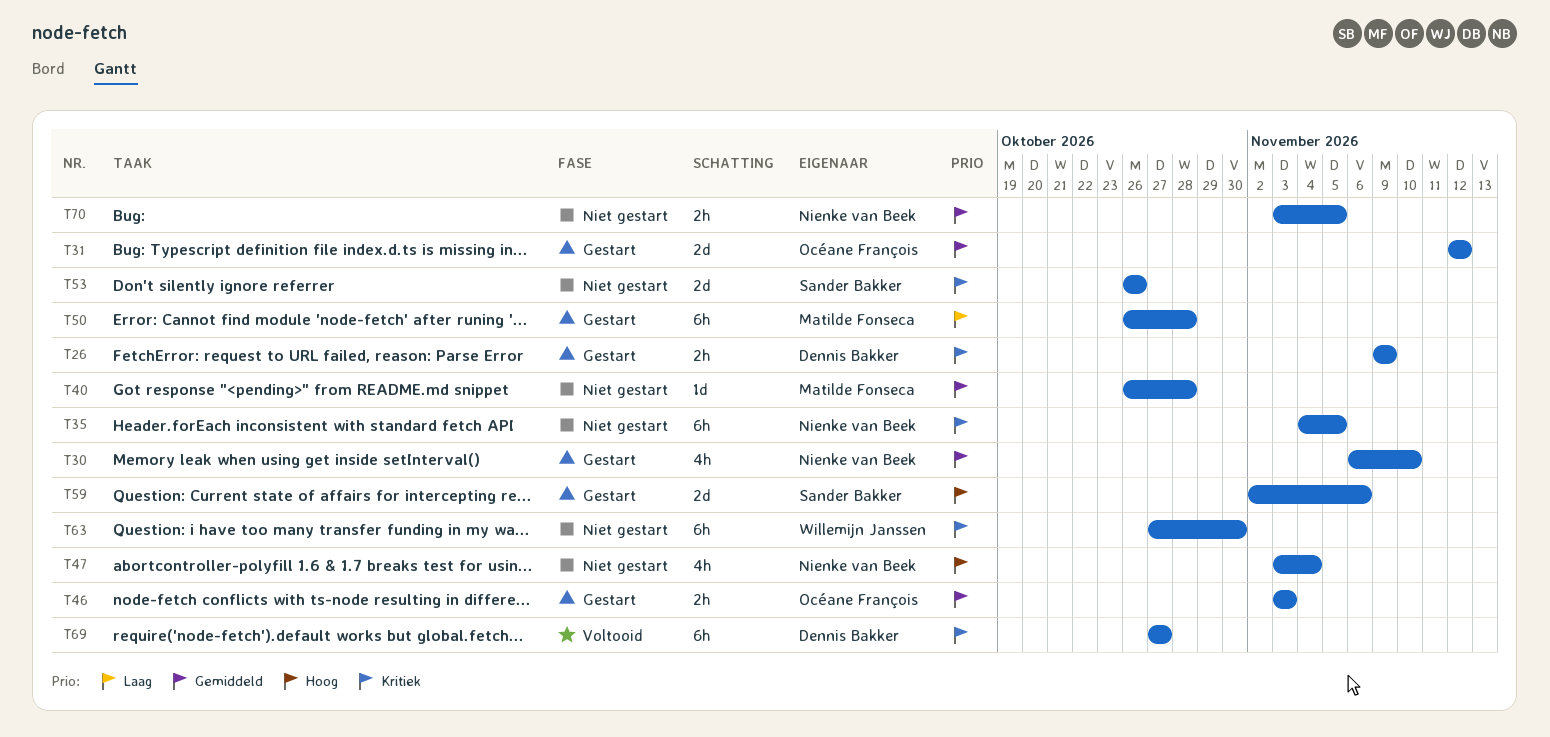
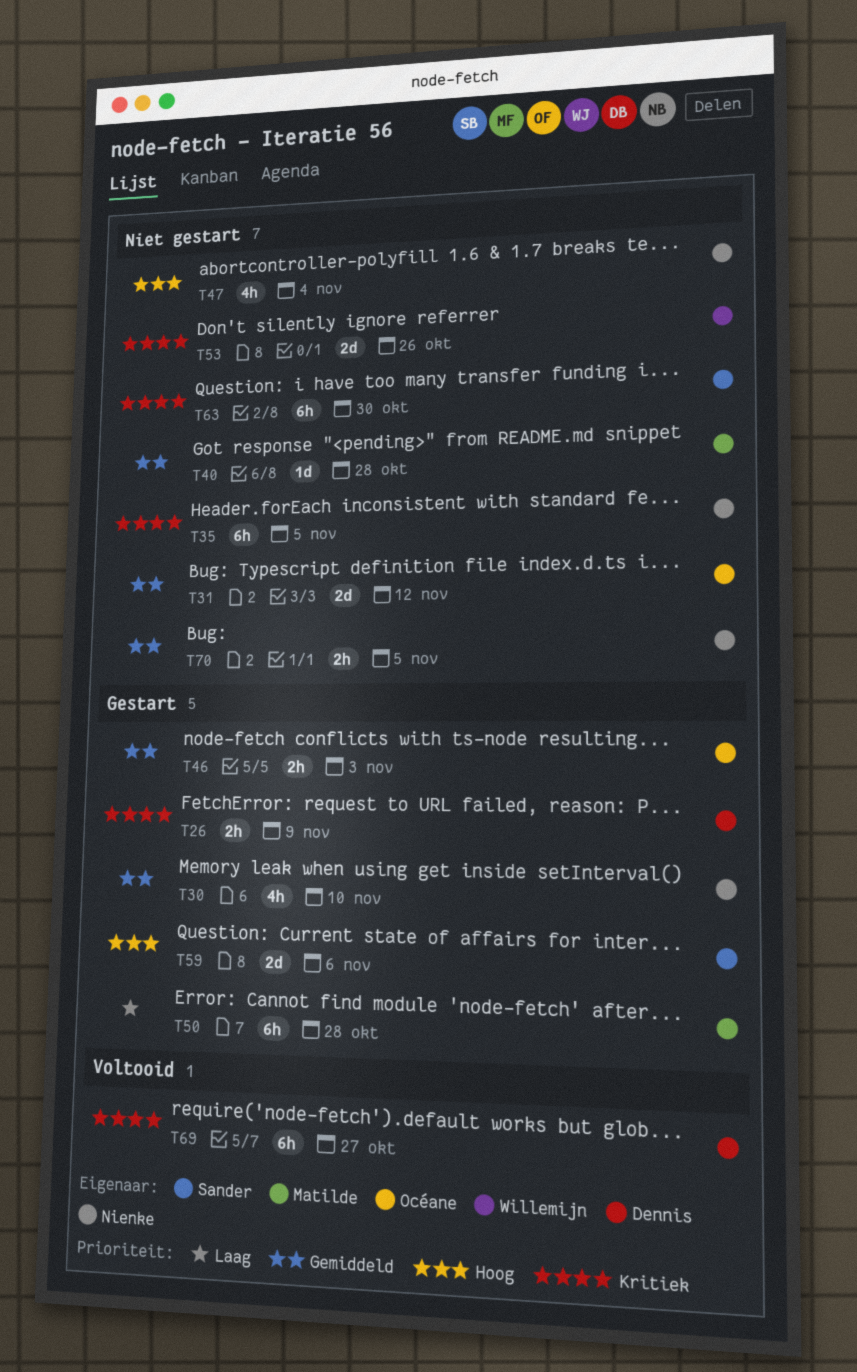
T31, status: Gestart -> Niet gestart
T53, owner: Sander Bakker -> Willemijn Janssen
T63, owner: Willemijn Janssen -> Sander Bakker

